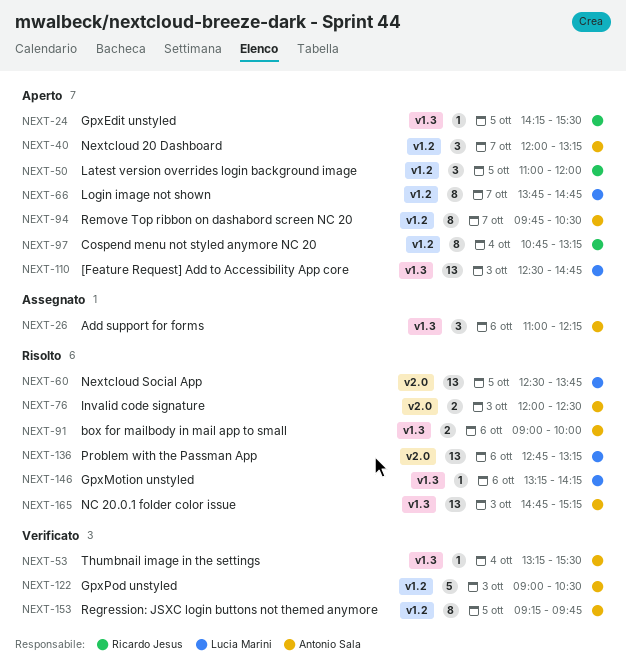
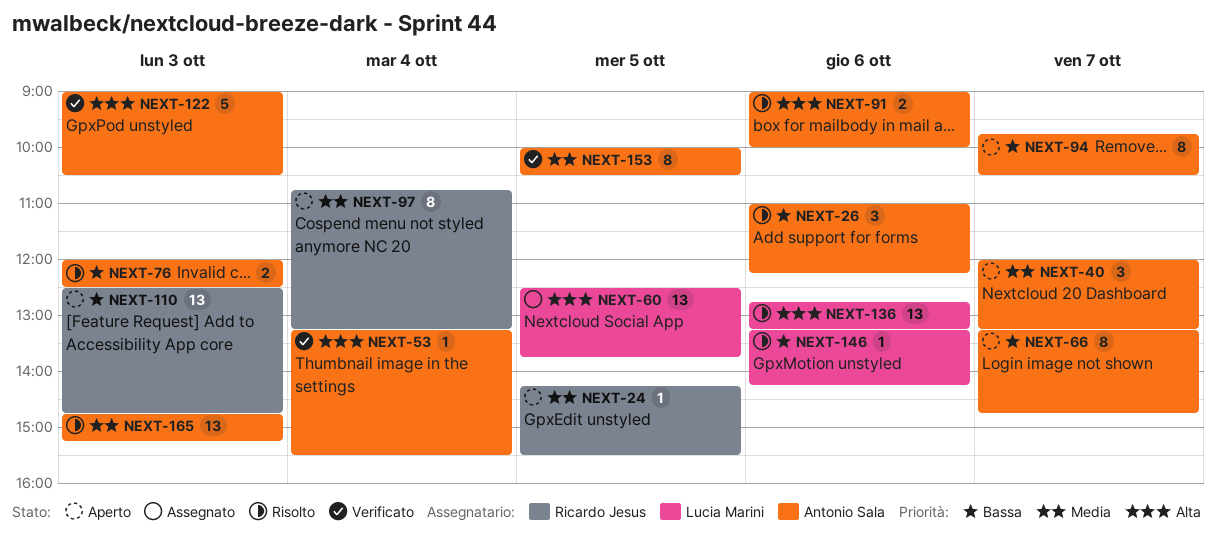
NEXT-26, status: Assegnato -> Risolto
NEXT-50: present -> none
NEXT-60, status: Risolto -> Assegnato
NEXT-66, owner: Lucia Marini -> Antonio Sala
NEXT-66, begins: 13:45 -> 13:15
NEXT-110, owner: Lucia Marini -> Ricardo Jesus
NEXT-153, begins: 09:15 -> 10:00
NEXT-153, ends: 09:45 -> 10:30

